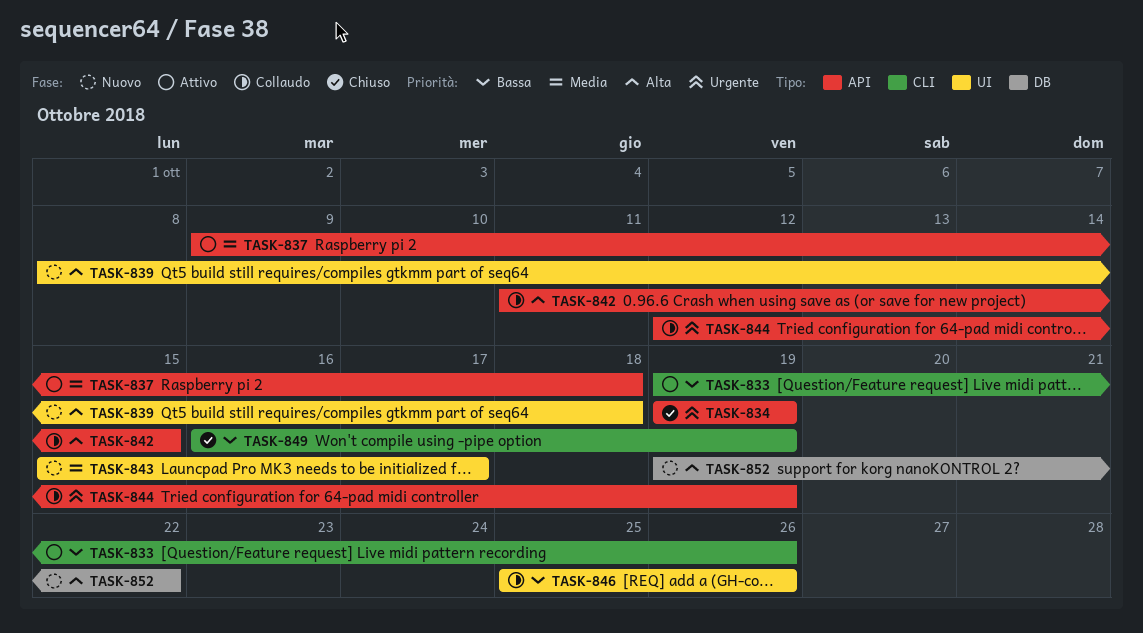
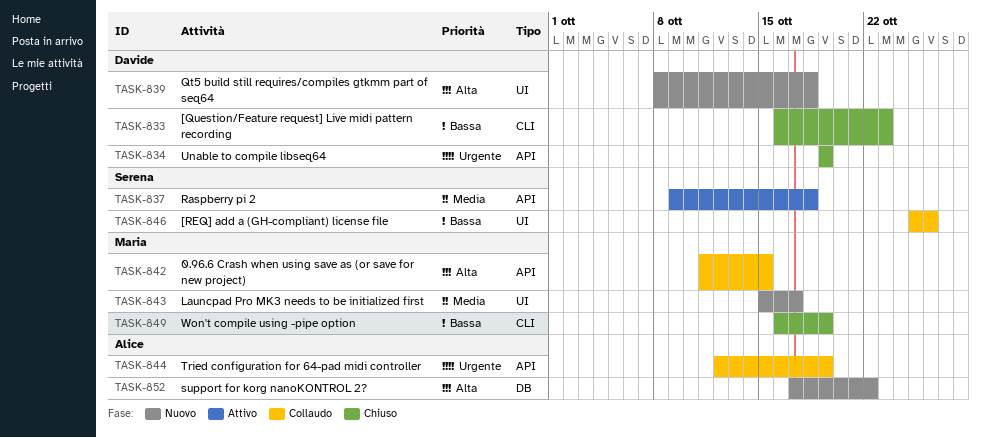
TASK-833, status: Attivo -> Chiuso
TASK-833, start: Oct 19 -> Oct 16
TASK-833, due: Oct 26 -> Oct 23
TASK-852, start: Oct 19 -> Oct 17

